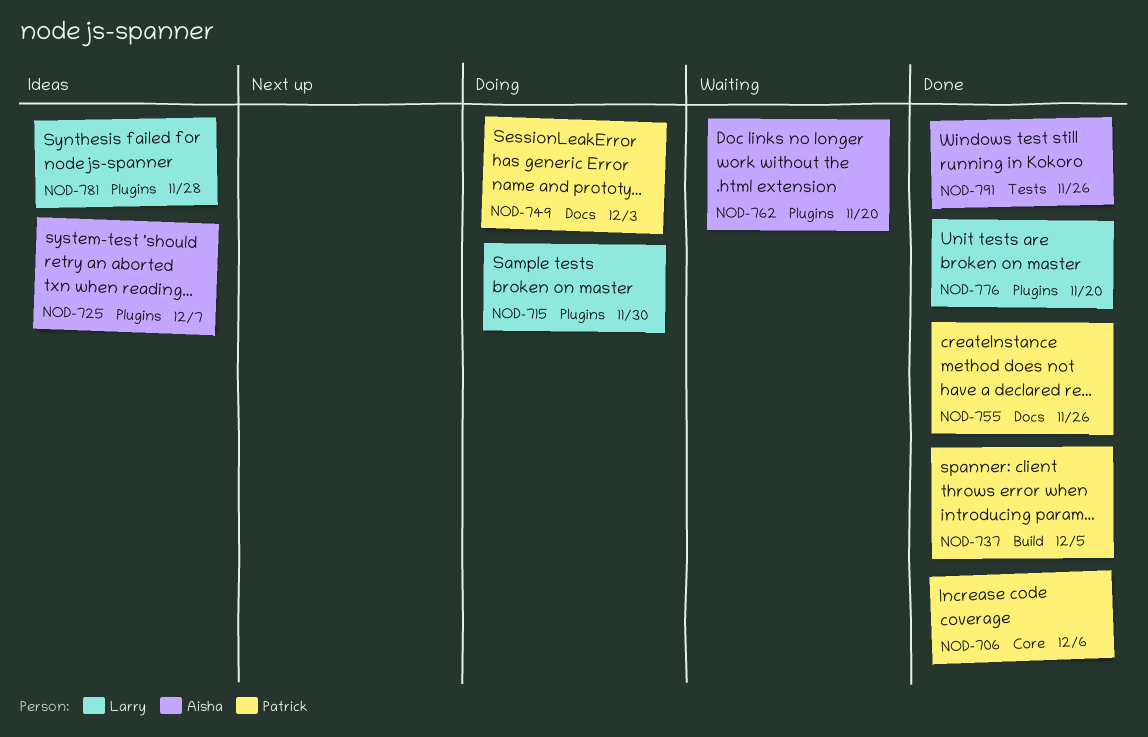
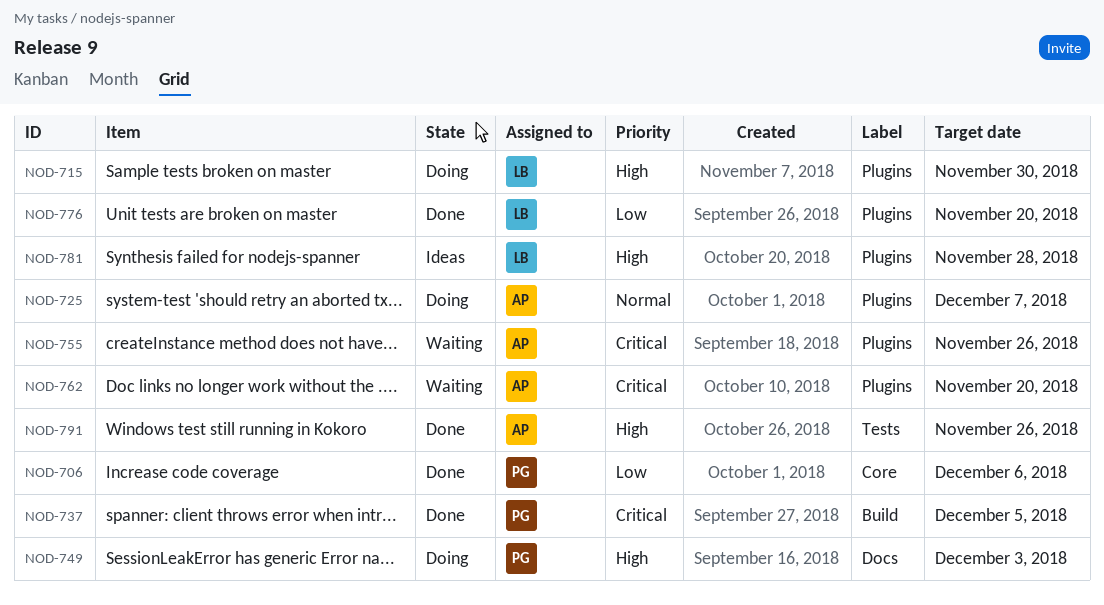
NOD-725, status: Ideas -> Doing
NOD-755, status: Done -> Waiting
NOD-755, owner: Patrick -> Aisha
NOD-755, label: Docs -> Plugins

